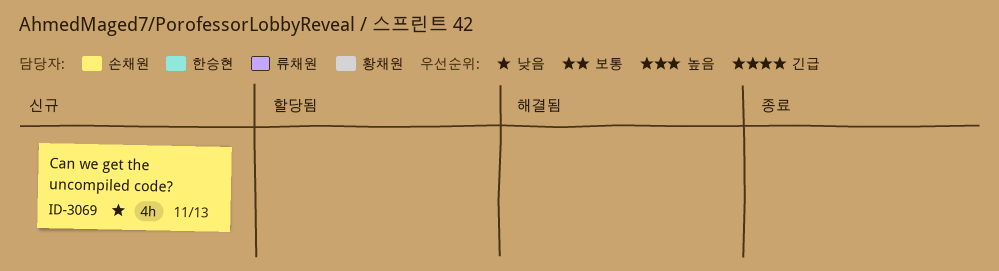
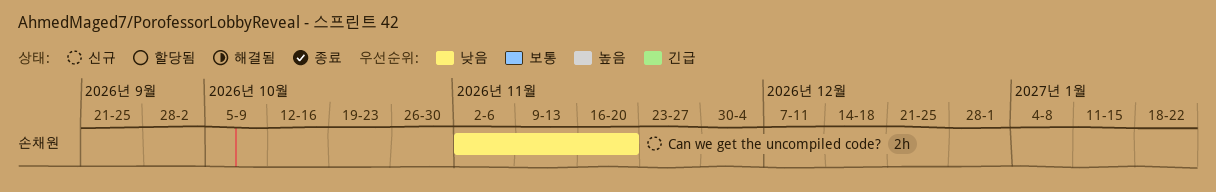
Can we get the uncompiled code?, estimate: 4h -> 2h
Can we get the uncompiled code?, due: Nov 13 -> Nov 20

